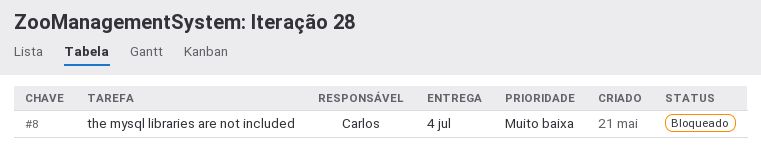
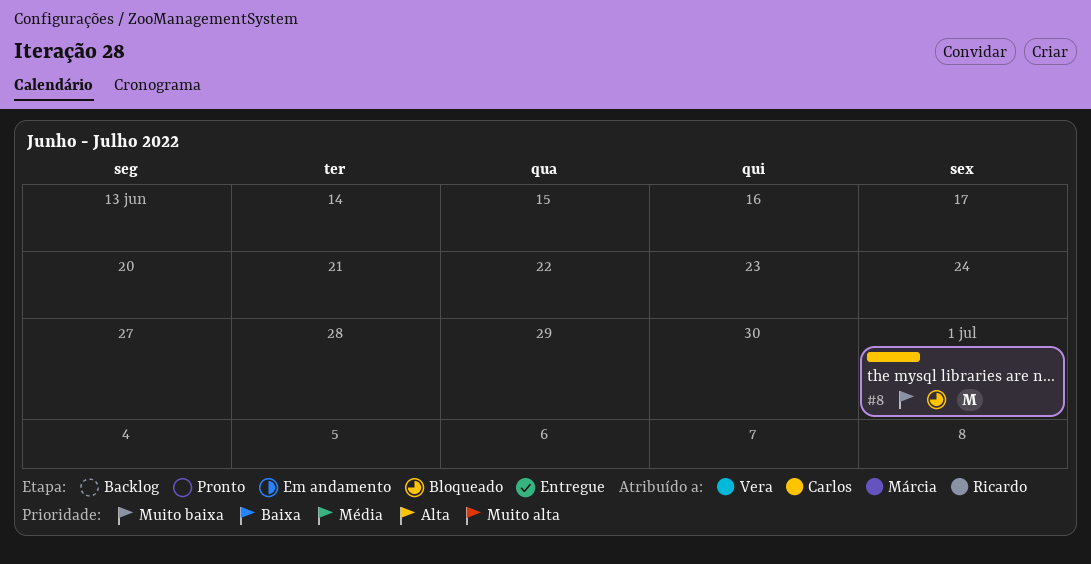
#8, due: Jul 4 -> Jul 1

